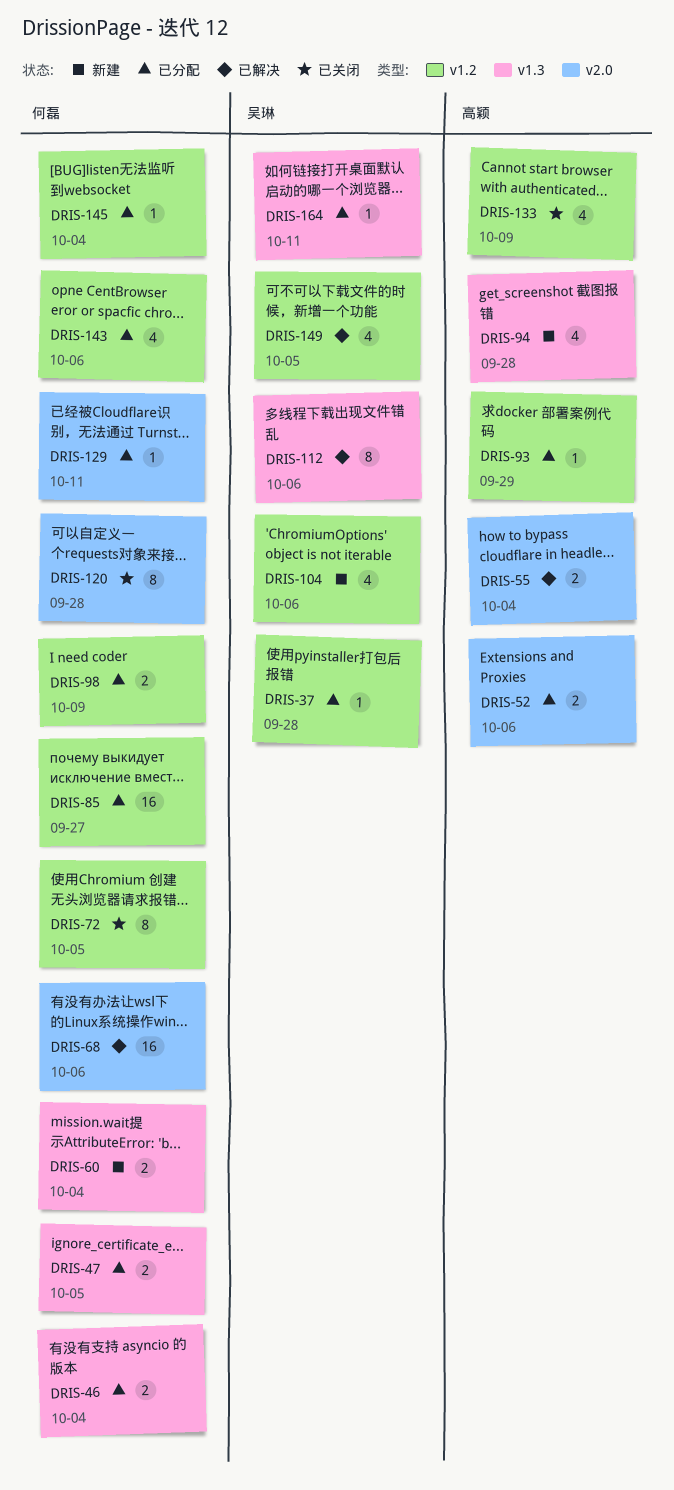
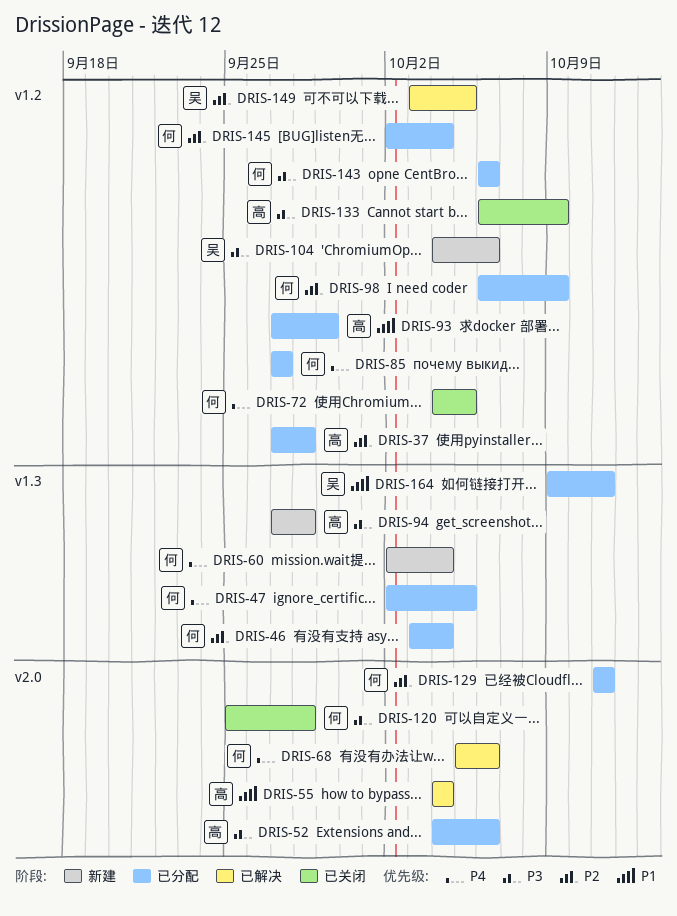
DRIS-37, owner: 吴琳 -> 高颖
DRIS-112: present -> none

